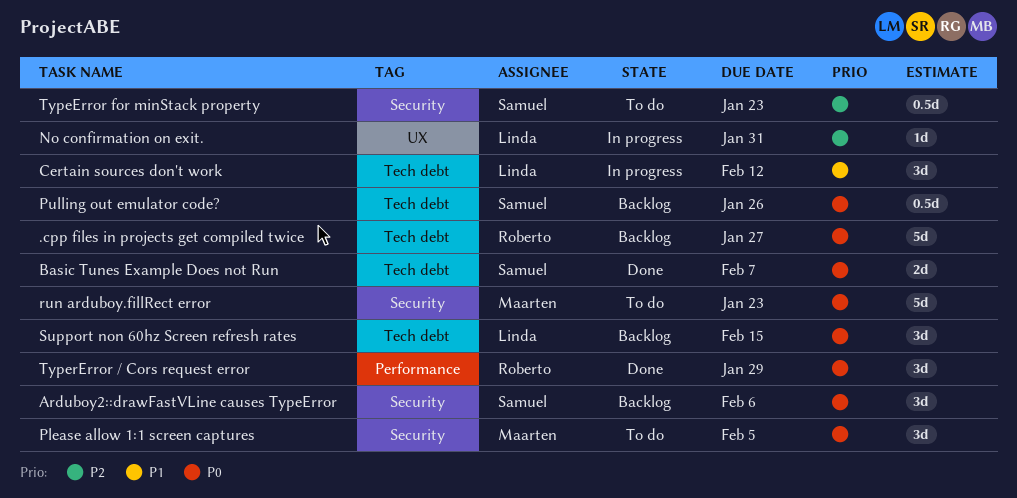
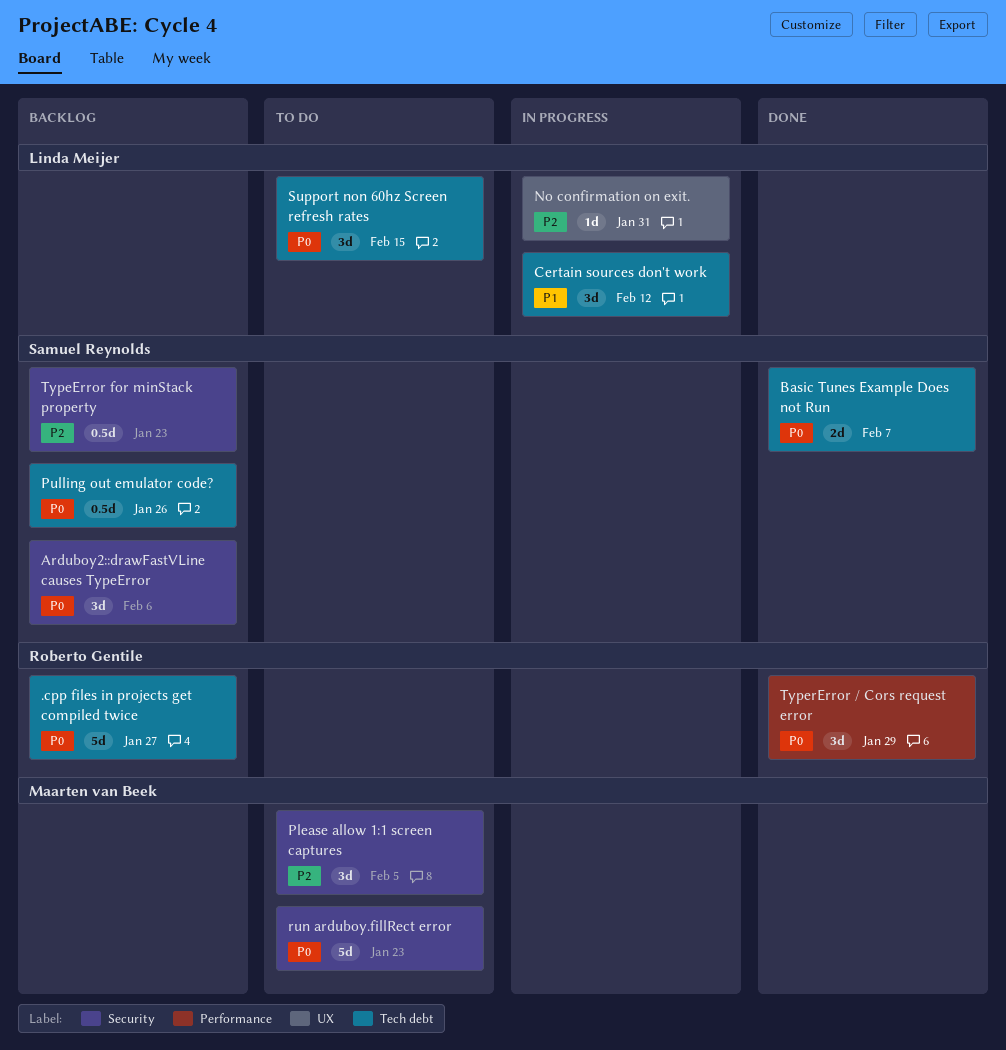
Please allow 1:1 screen captures, priority: P0 -> P2
Support non 60hz Screen refresh rates, status: Backlog -> To do
TypeError for minStack property, status: To do -> Backlog

